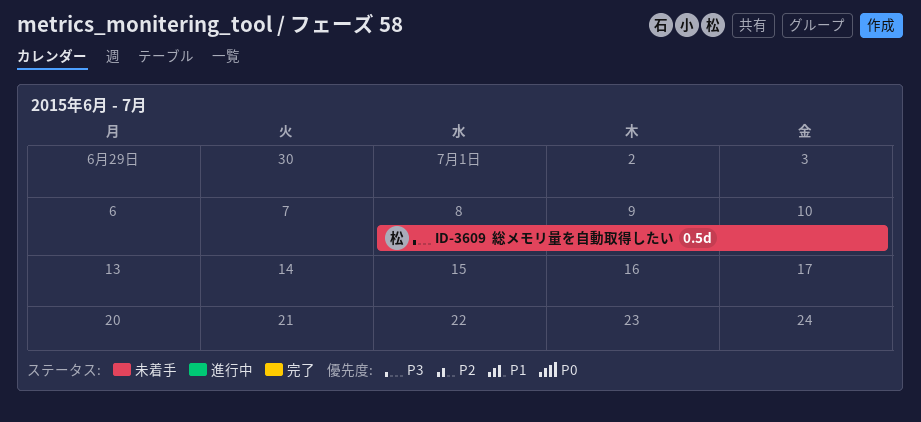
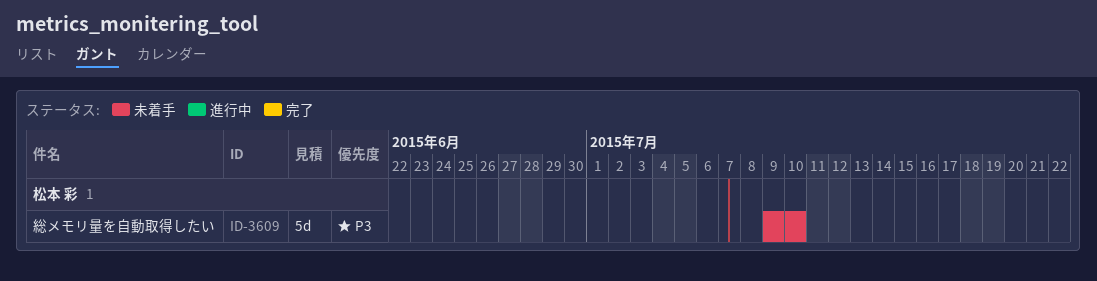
ID-3609, estimate: 0.5d -> 5d
ID-3609, start: Jul 8 -> Jul 9

